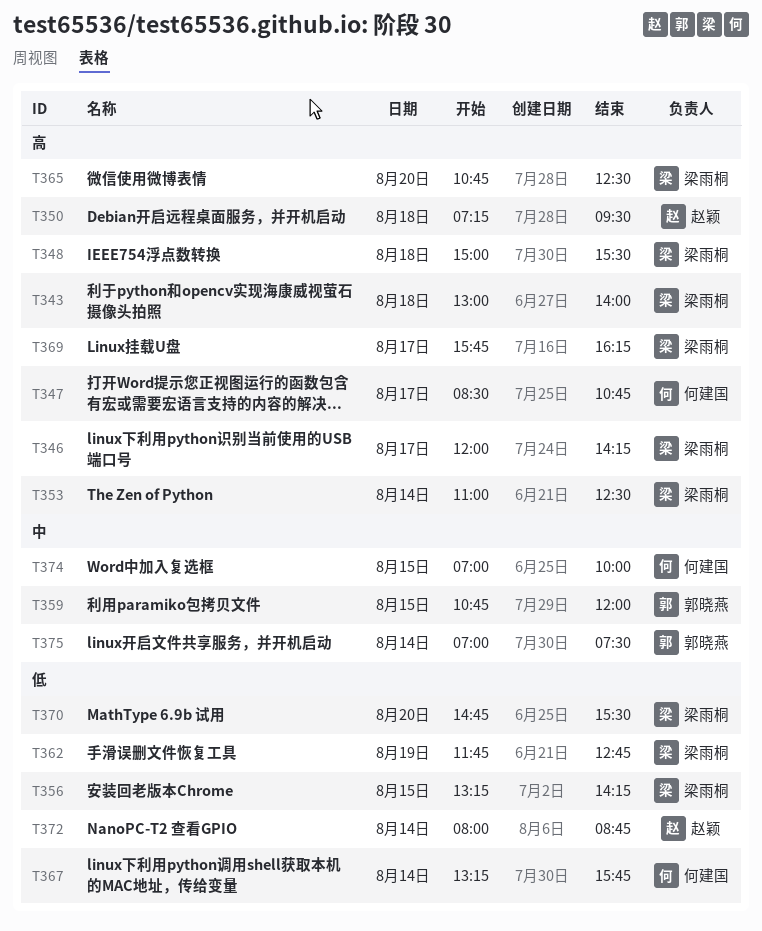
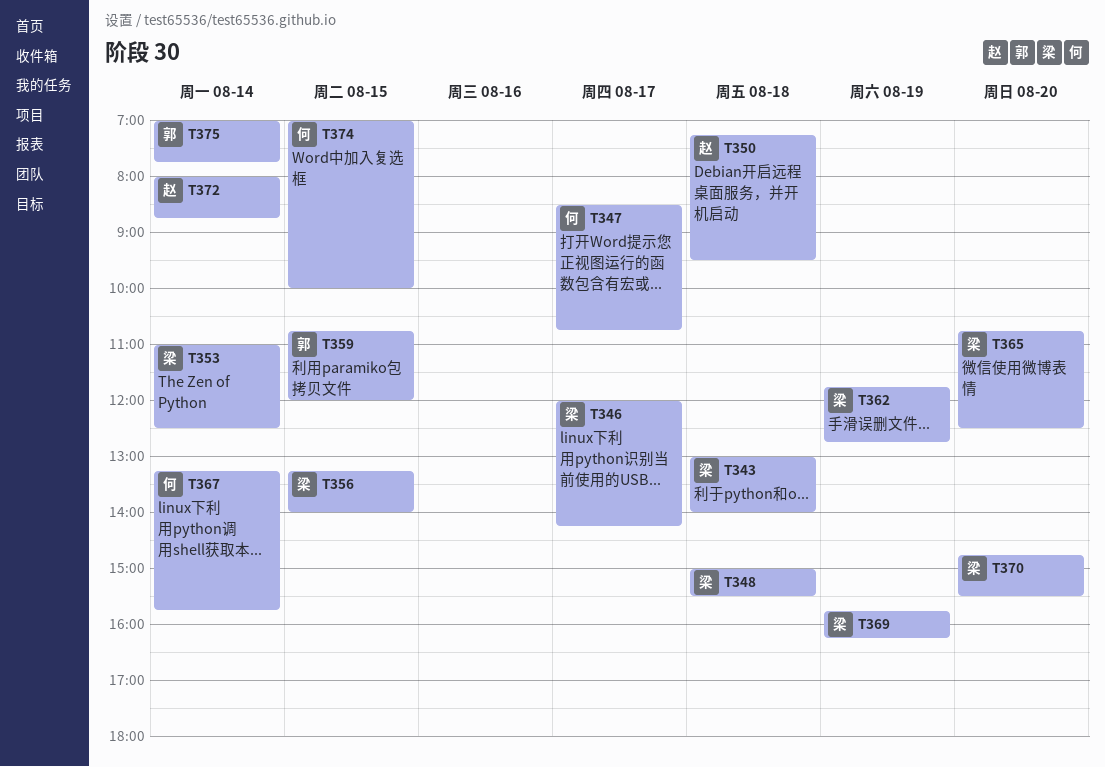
T356, ends: 14:15 -> 14:00
T369, day: Aug 17 -> Aug 19
T375, ends: 07:30 -> 07:45

